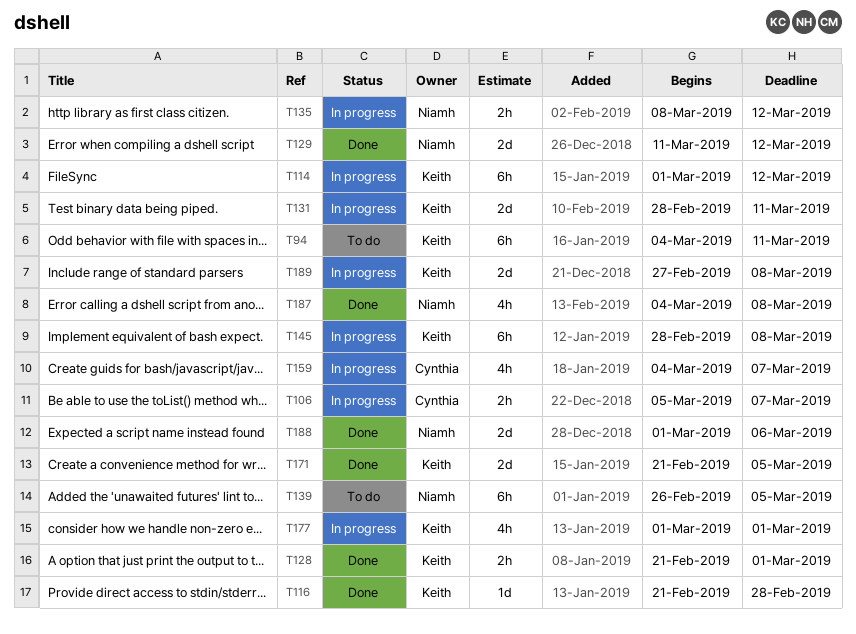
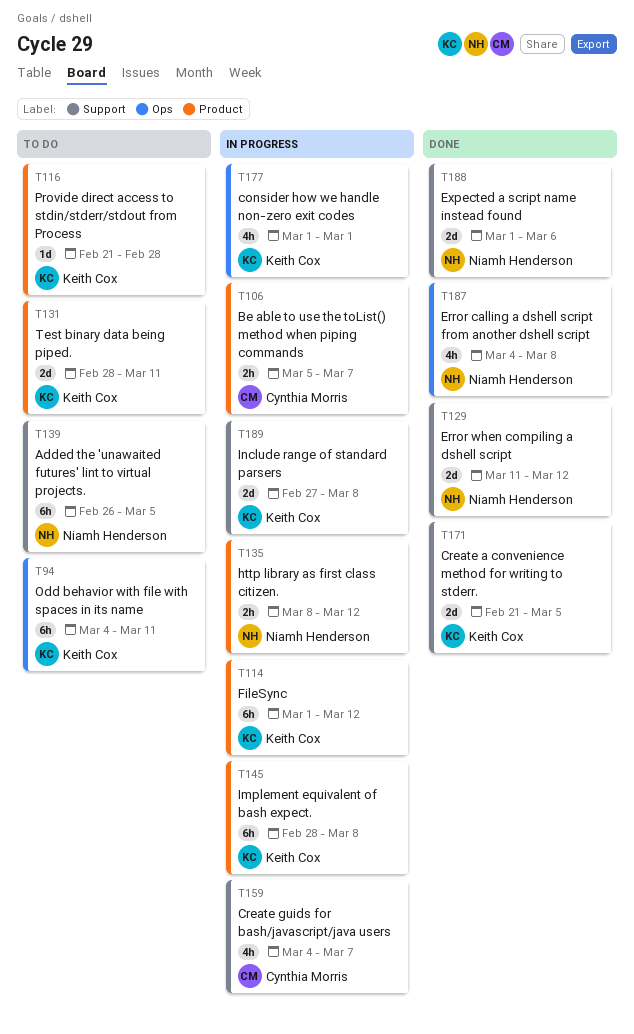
T116, status: Done -> To do
T128: present -> none
T131, status: In progress -> To do

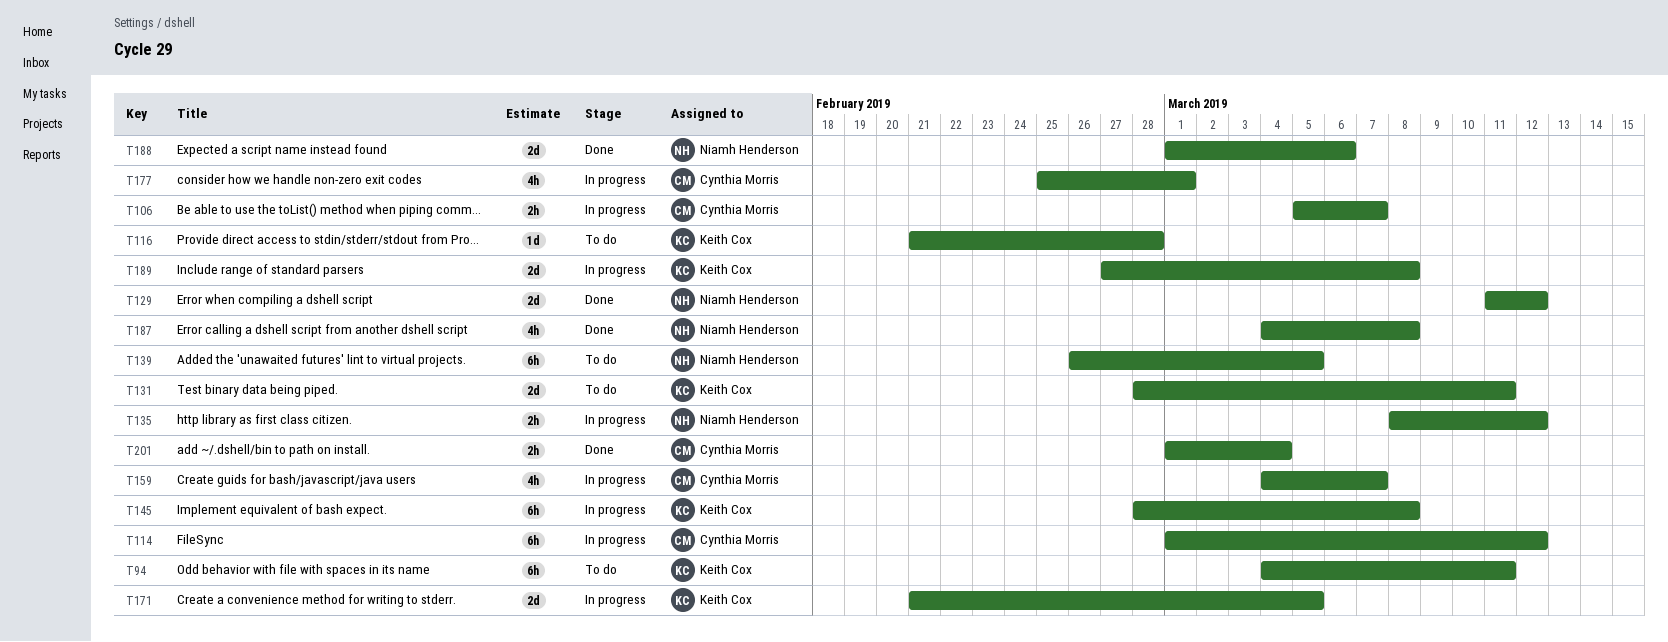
T114, owner: Keith Cox -> Cynthia Morris
T171, status: Done -> In progress
T177, owner: Keith Cox -> Cynthia Morris
T177, start: Mar 1 -> Feb 25
T201: none -> present

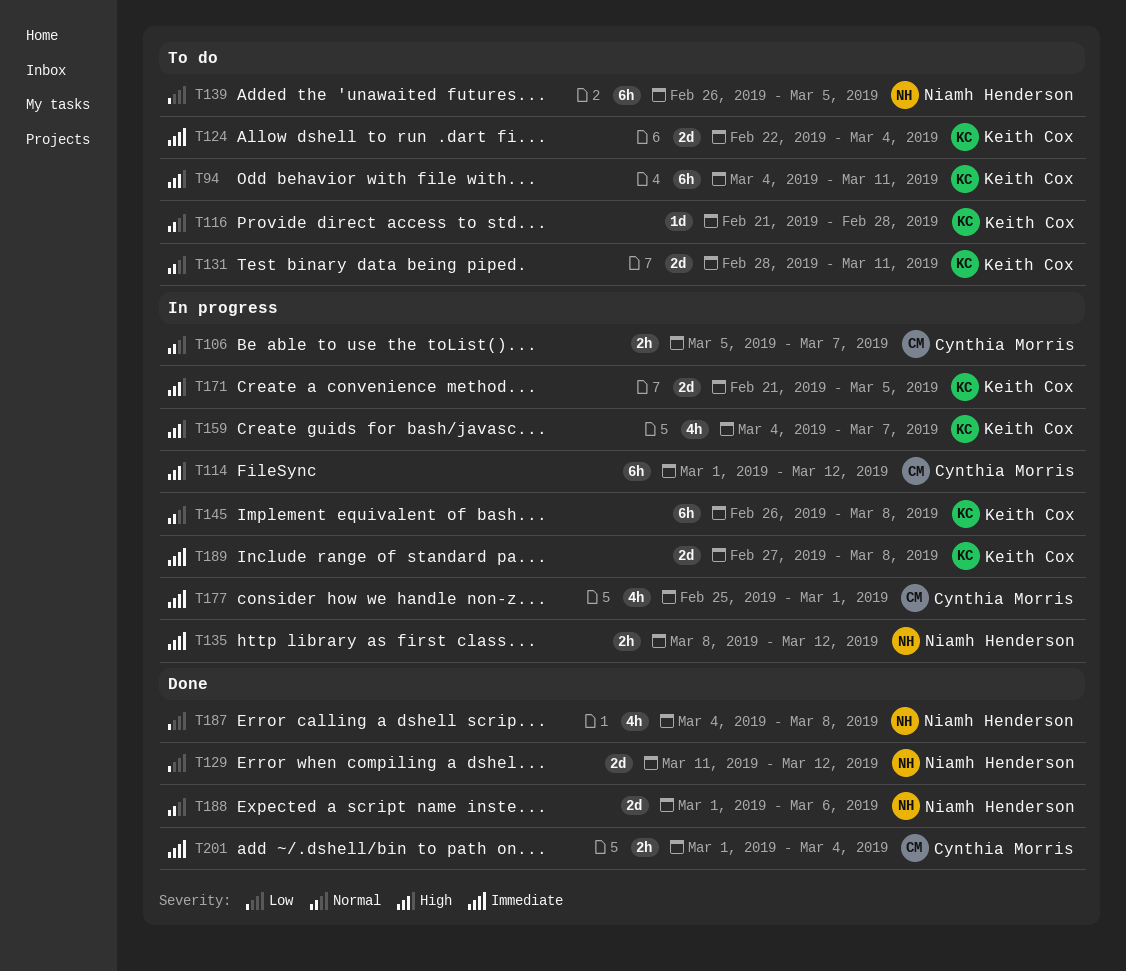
T124: none -> present
T145, start: Feb 28 -> Feb 26
T159, owner: Cynthia Morris -> Keith Cox

